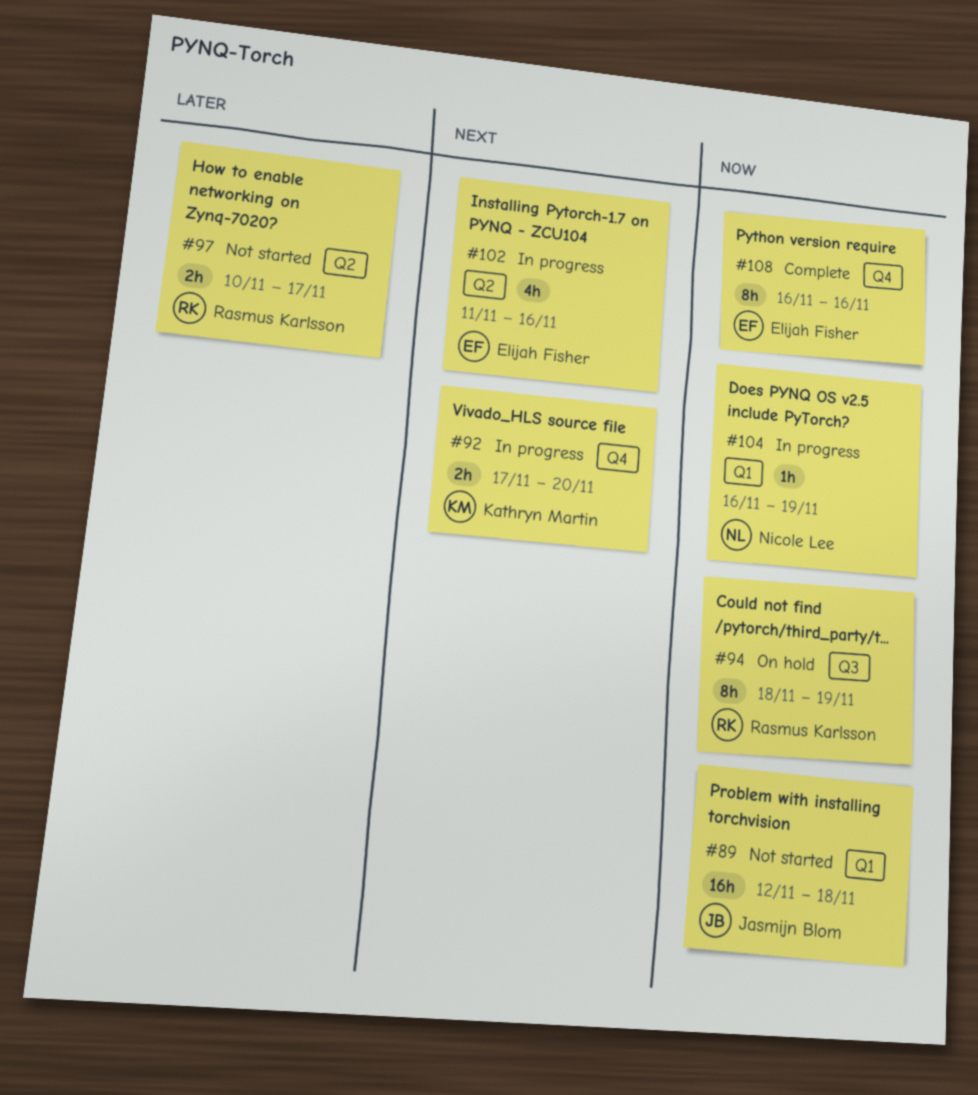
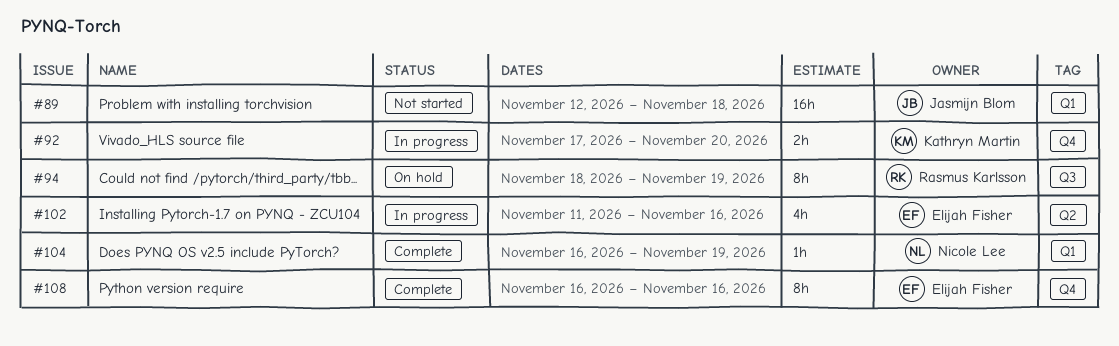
#97: present -> none
#104, status: In progress -> Complete

